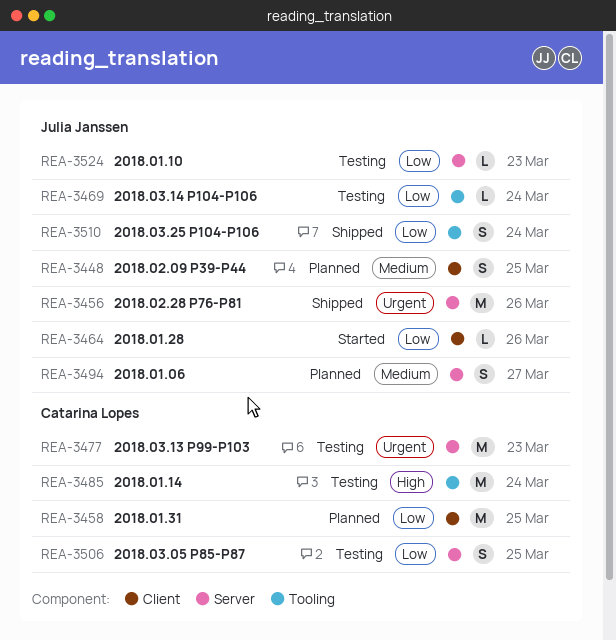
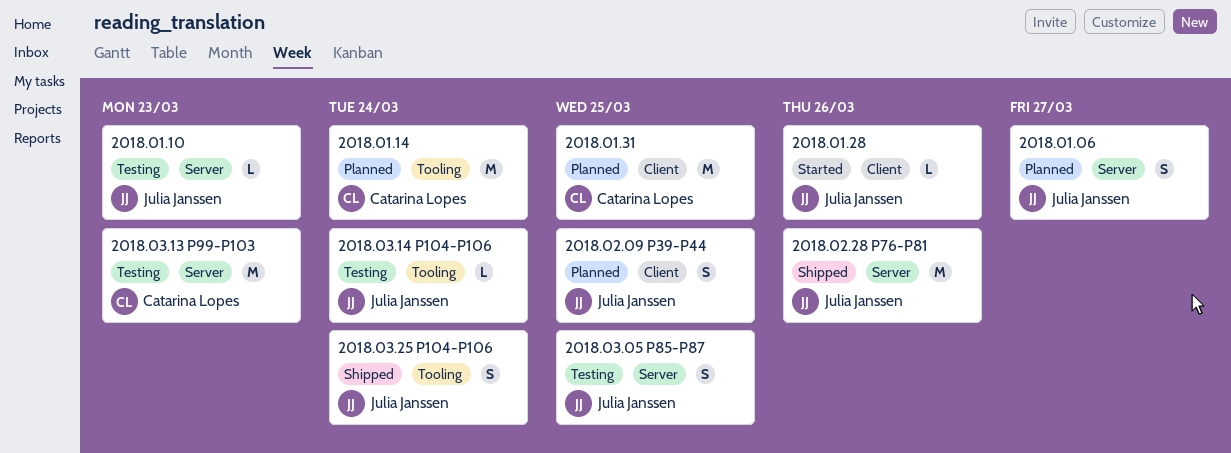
2018.01.14, status: Testing -> Planned
2018.03.05 P85-P87, owner: Catarina Lopes -> Julia Janssen

